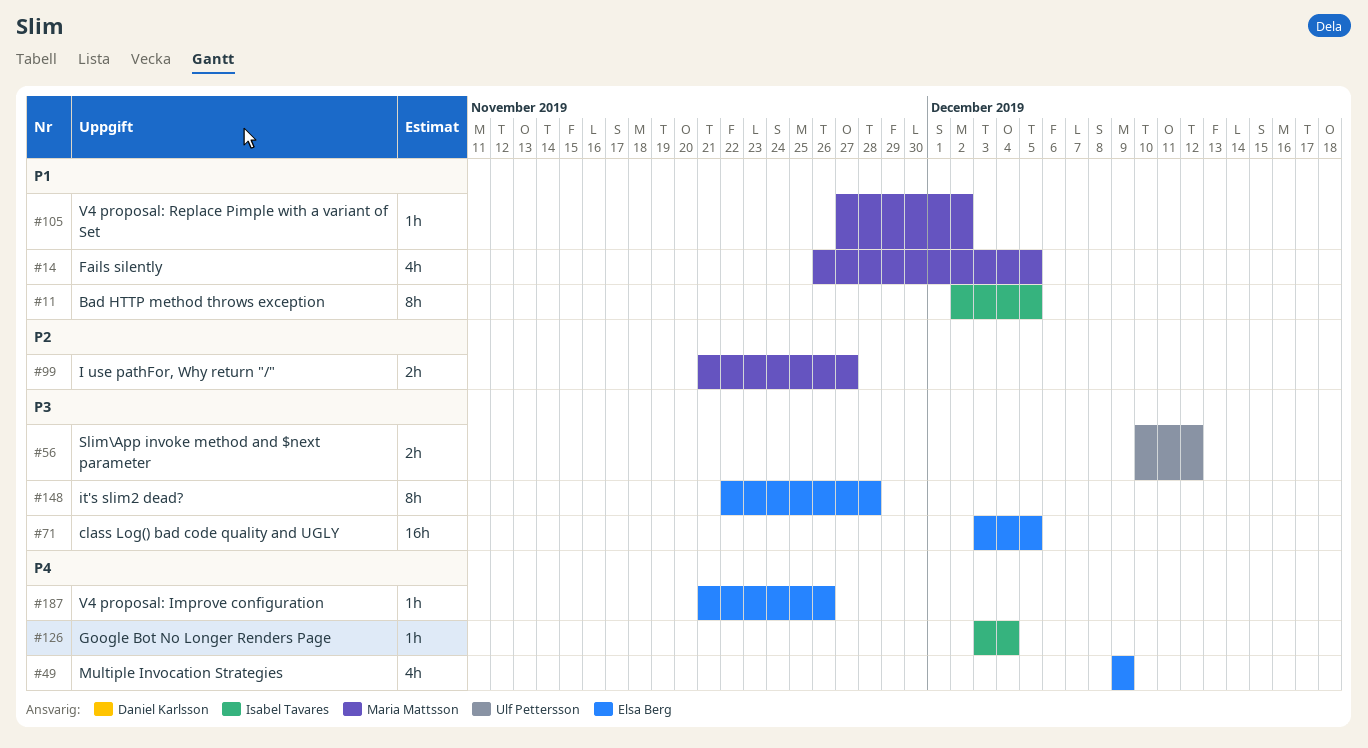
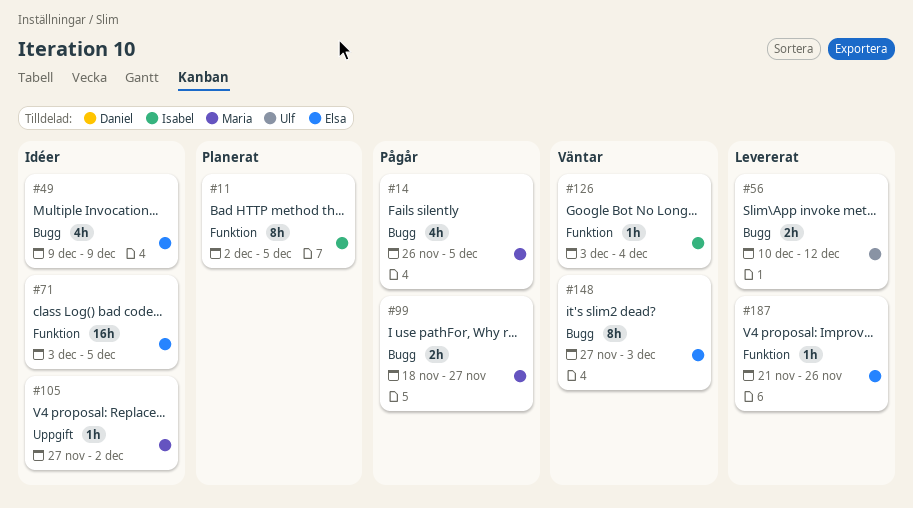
#99, start: Nov 21 -> Nov 18
#148, start: Nov 22 -> Nov 27
#148, due: Nov 28 -> Dec 3

